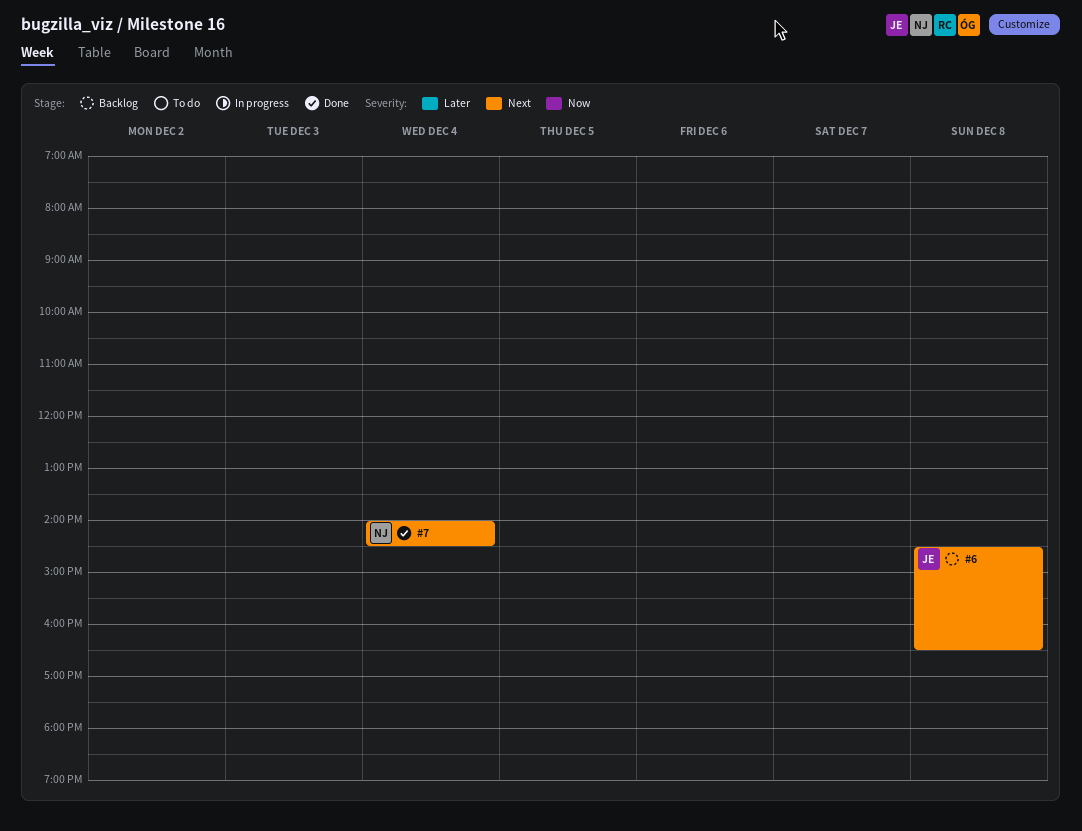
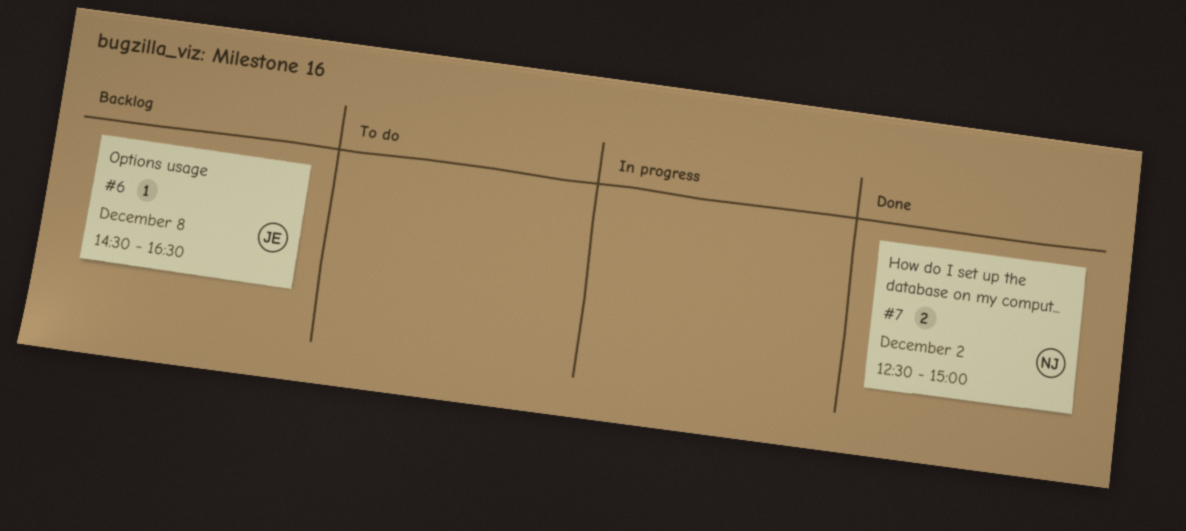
#7, day: Dec 4 -> Dec 2
#7, begins: 14:00 -> 12:30
#7, ends: 14:30 -> 15:00

